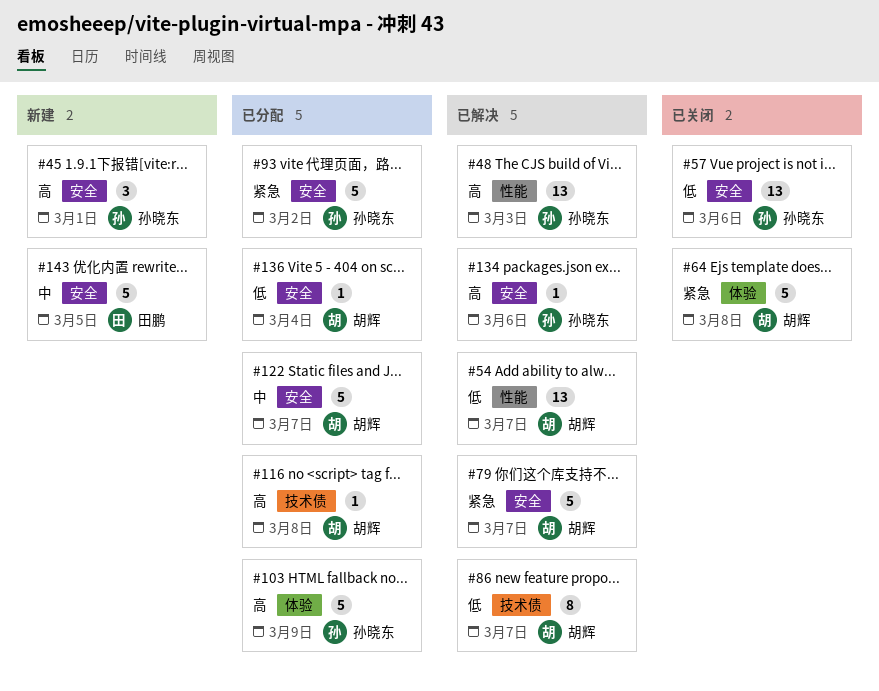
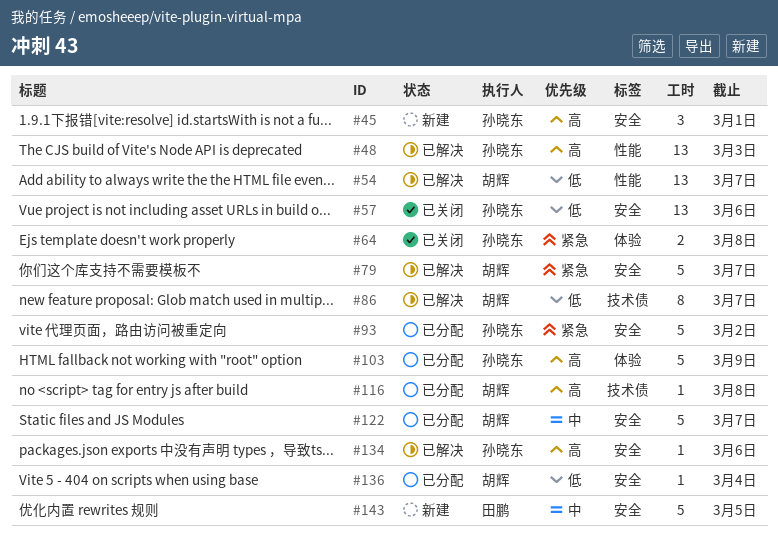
#64, owner: 胡辉 -> 孙晓东
#64, estimate: 5 -> 2

